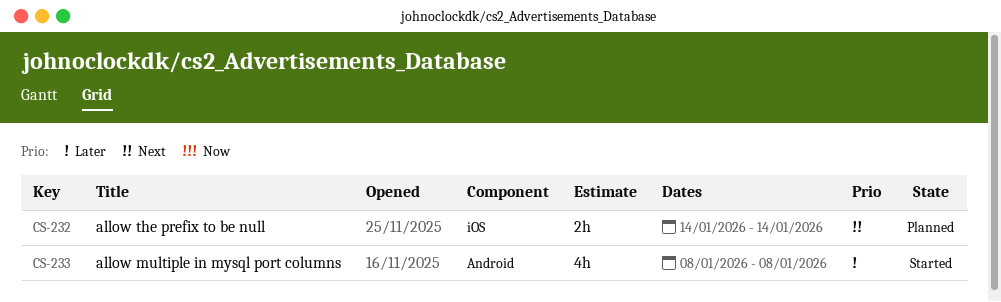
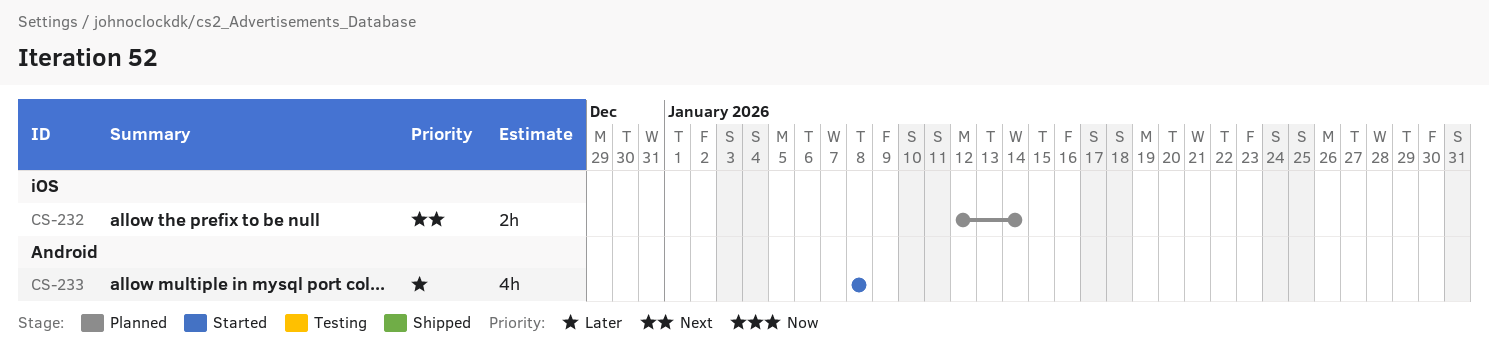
CS-232, start: Jan 14 -> Jan 12

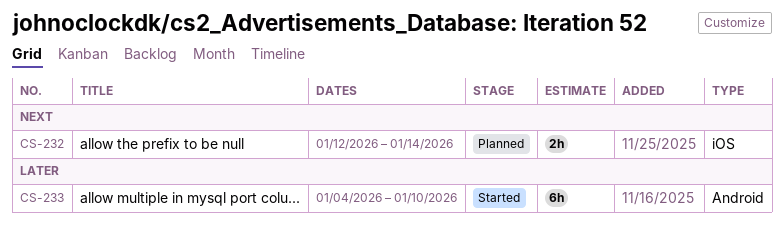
CS-233, estimate: 4h -> 6h
CS-233, start: Jan 8 -> Jan 4
CS-233, due: Jan 8 -> Jan 10

